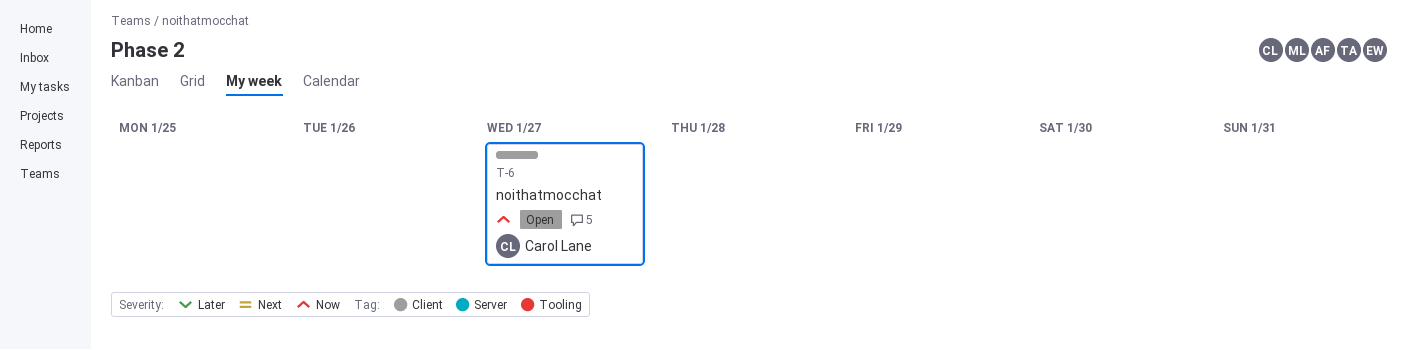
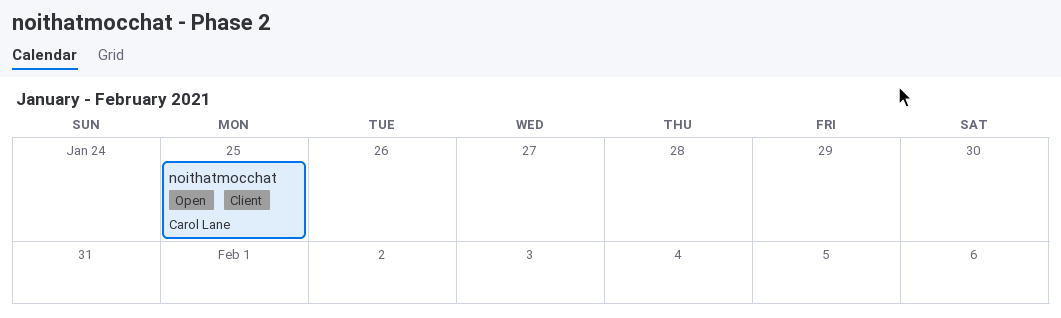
noithatmocchat, due: Jan 27 -> Jan 25

